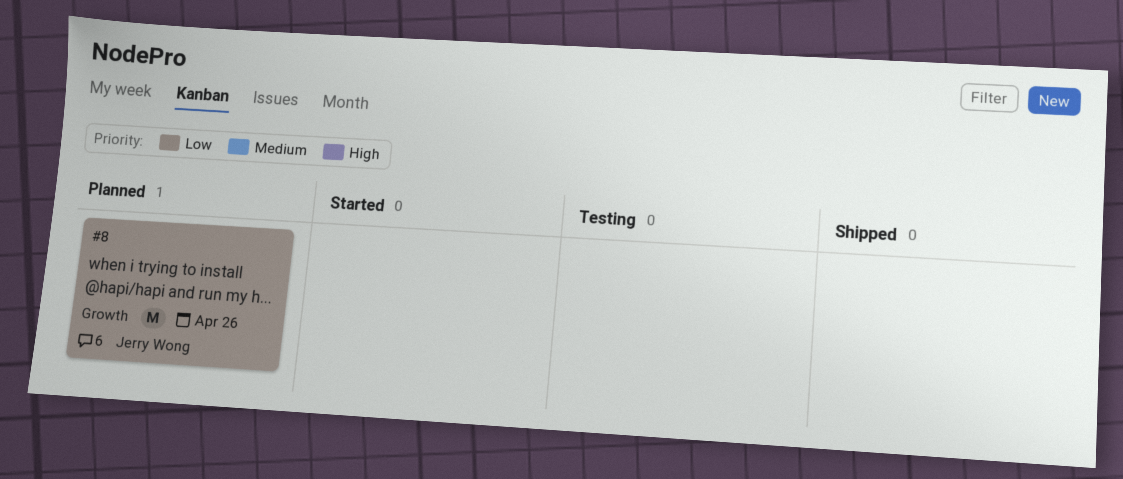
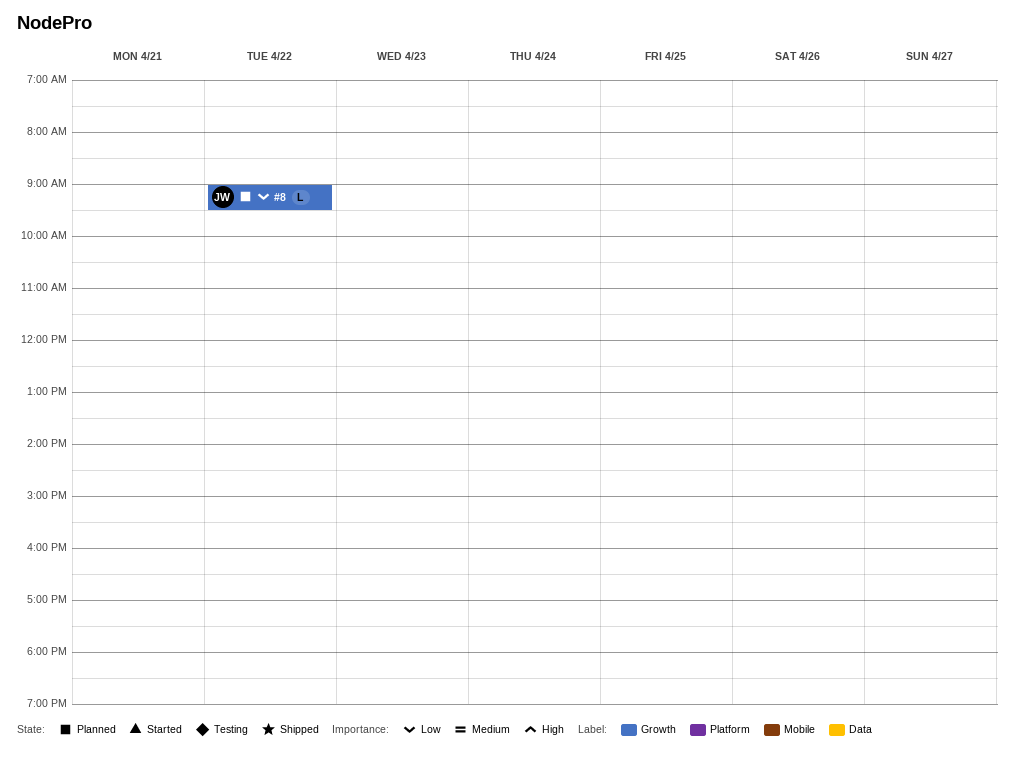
#8, estimate: M -> L
#8, day: Apr 26 -> Apr 22

